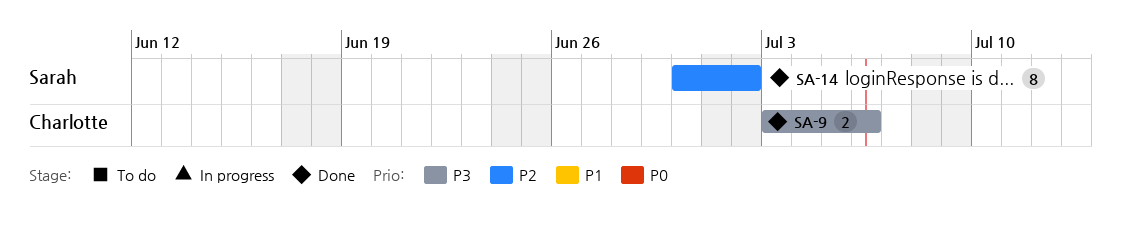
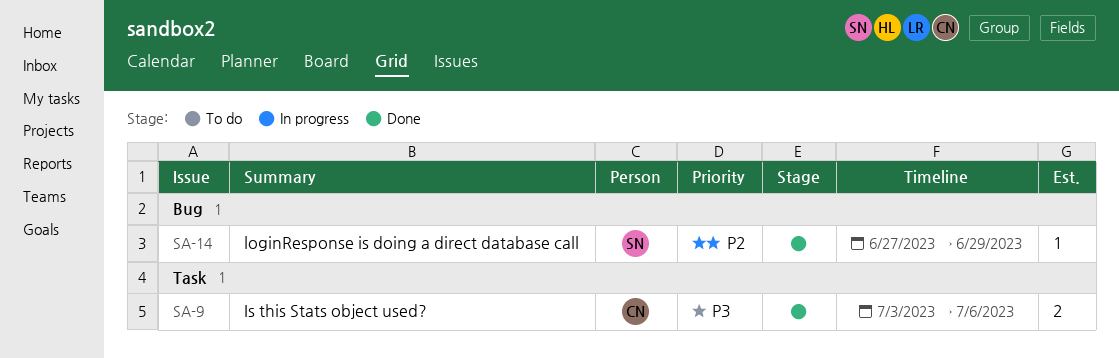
SA-14, estimate: 8 -> 1
SA-14, start: Jun 30 -> Jun 27
SA-14, due: Jul 2 -> Jun 29

